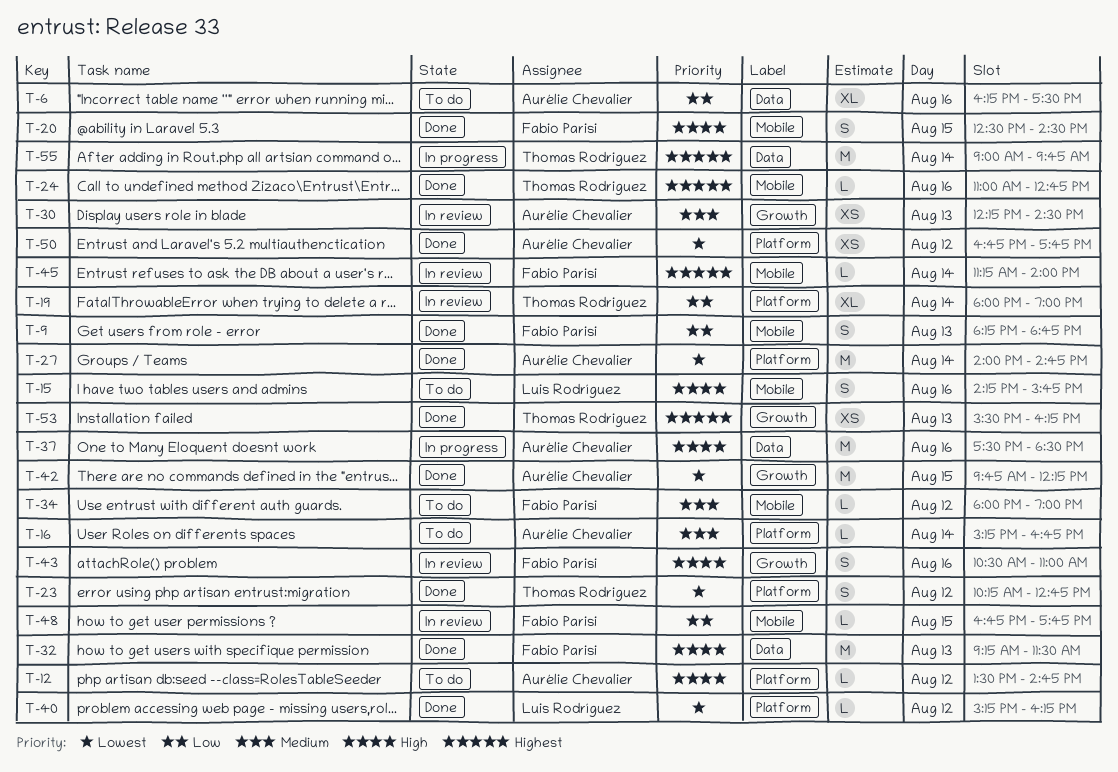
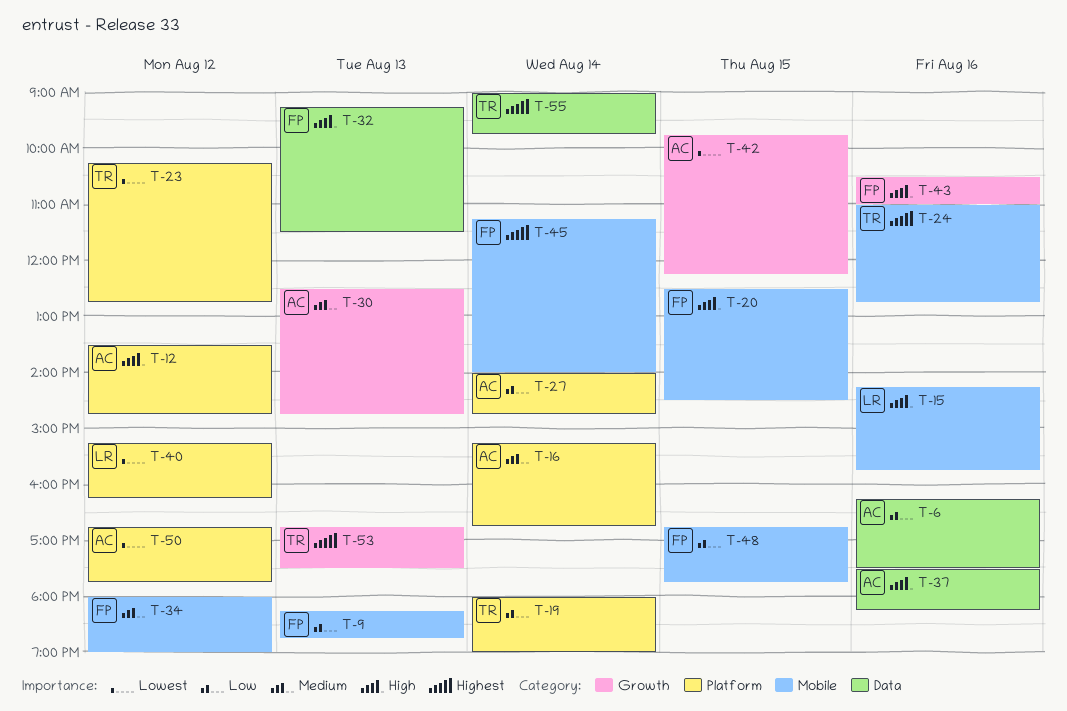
T-27, priority: Lowest -> Low
T-30, begins: 12:15 -> 12:30
T-30, ends: 14:30 -> 14:45
T-37, ends: 18:30 -> 18:15
T-53, begins: 15:30 -> 16:45
T-53, ends: 16:15 -> 17:30

